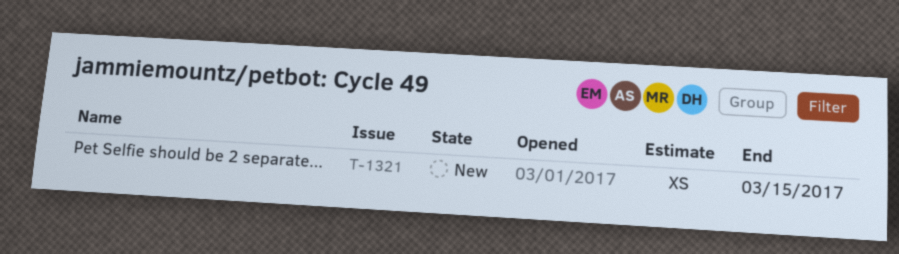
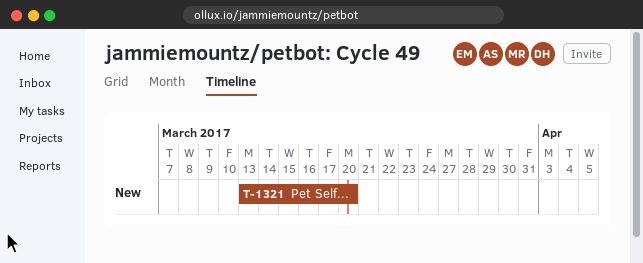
T-1321, due: Mar 15 -> Mar 20

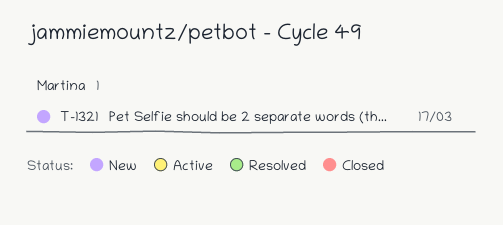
T-1321, due: Mar 20 -> Mar 17

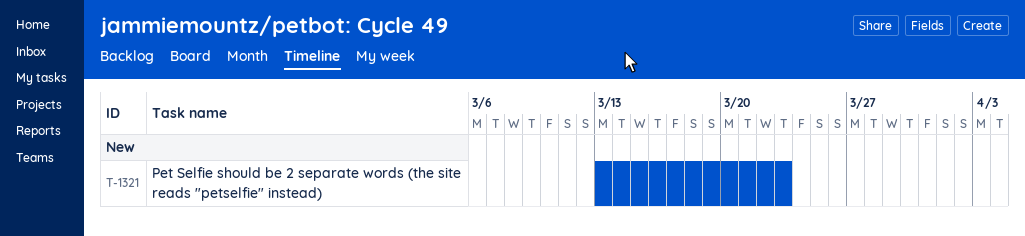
T-1321, due: Mar 17 -> Mar 23

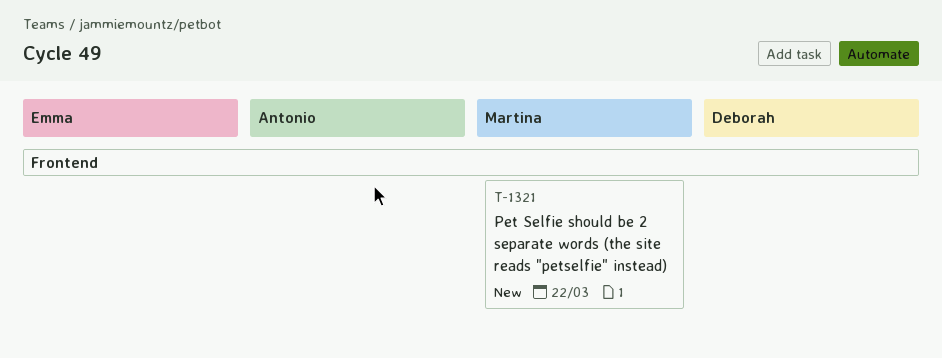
T-1321, due: Mar 23 -> Mar 22

